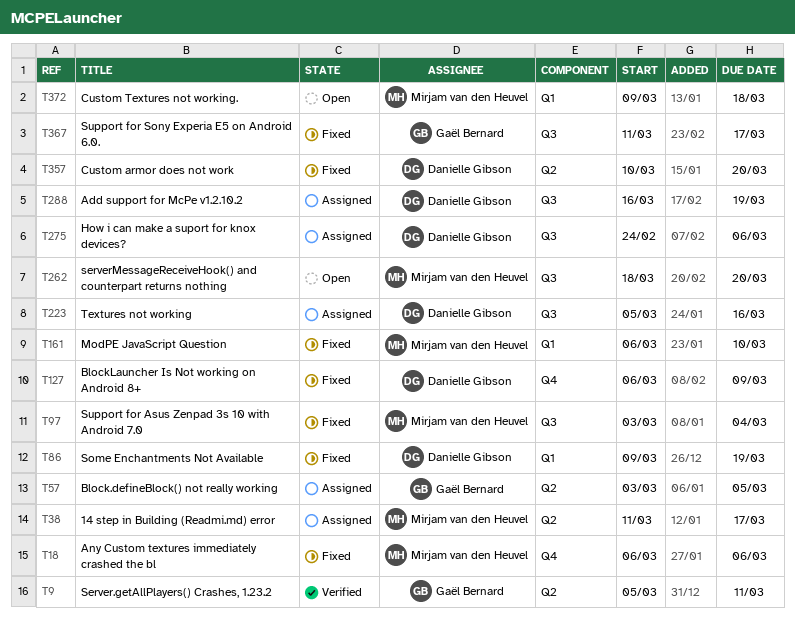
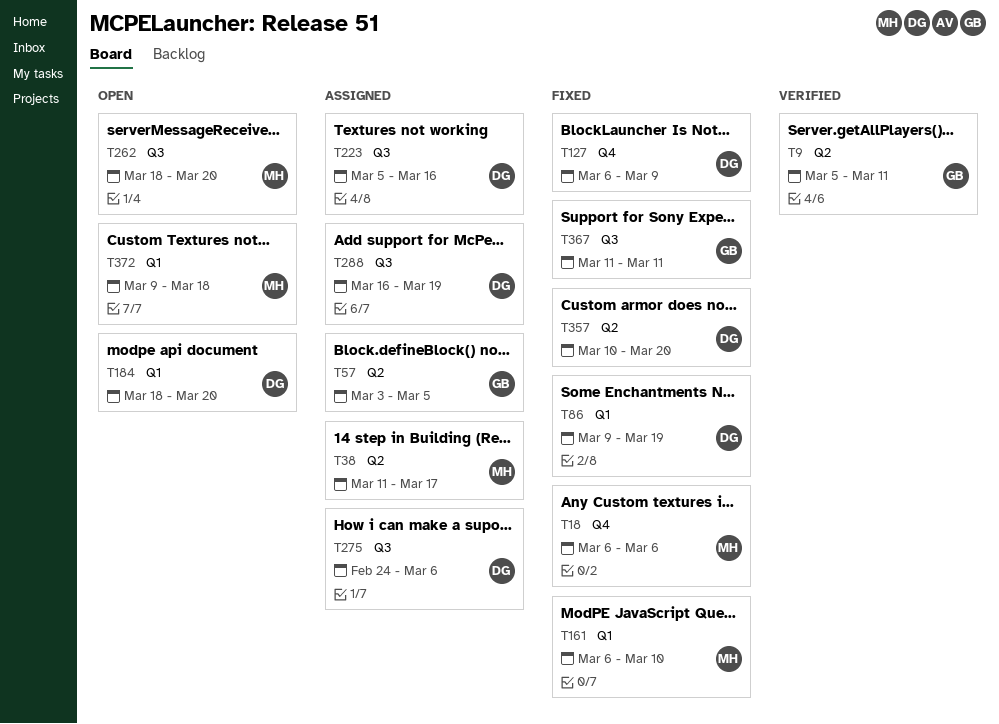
T97: present -> none
T184: none -> present
T367, due: Mar 17 -> Mar 11

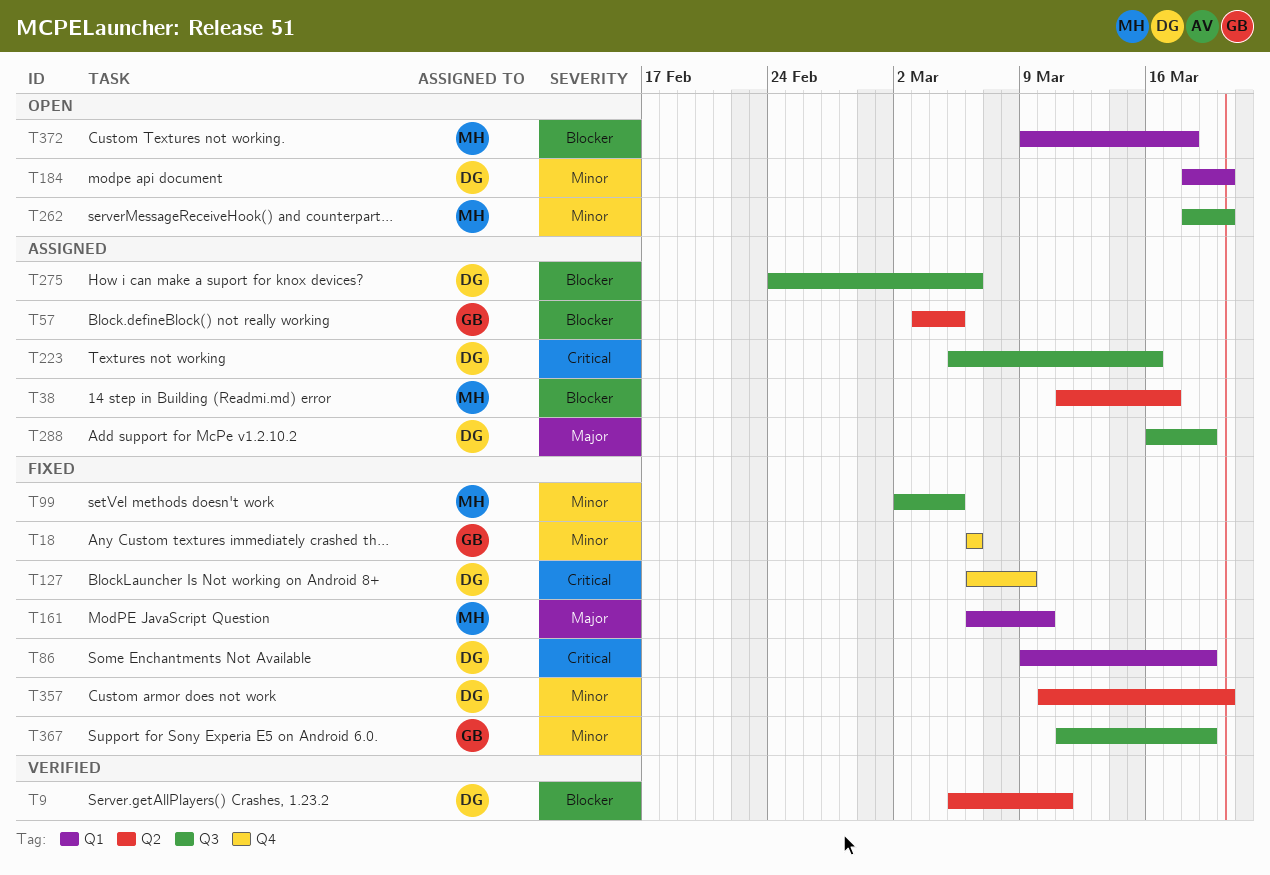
T9, owner: GB -> DG
T18, owner: MH -> GB
T99: none -> present
T367, due: Mar 11 -> Mar 19

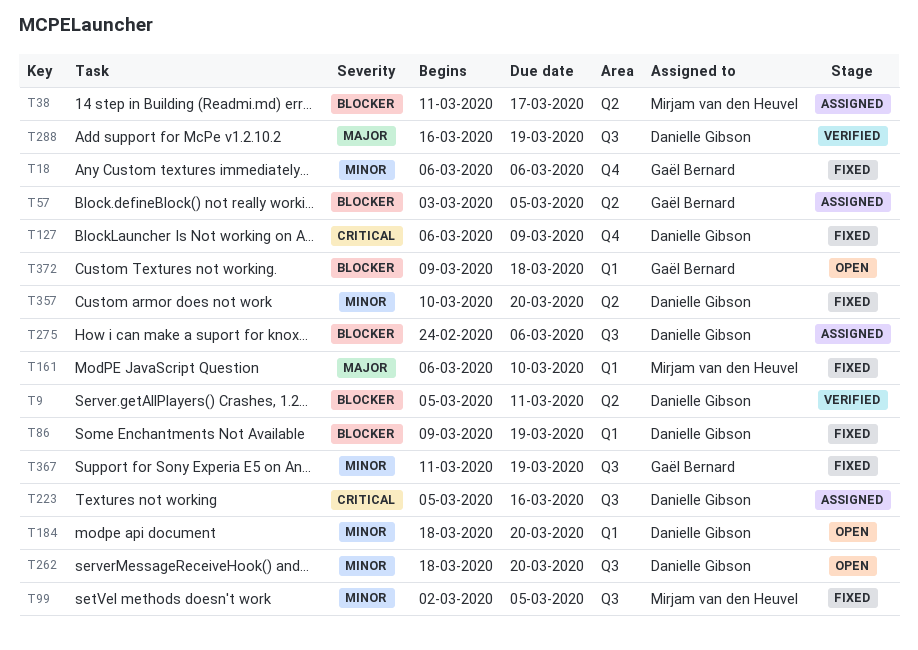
T86, priority: Critical -> Blocker
T262, owner: Mirjam van den Heuvel -> Danielle Gibson
T288, status: Assigned -> Verified
T372, owner: Mirjam van den Heuvel -> Gaël Bernard

